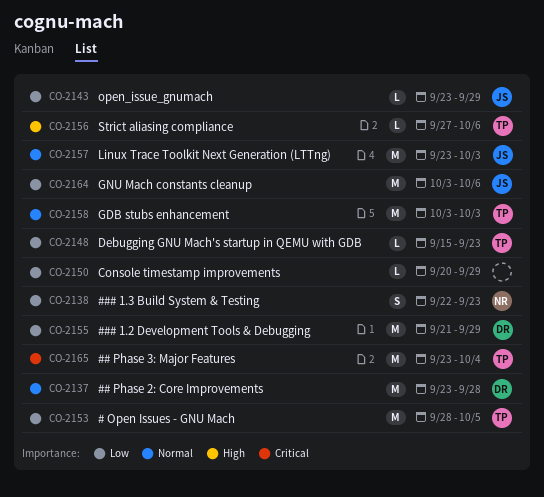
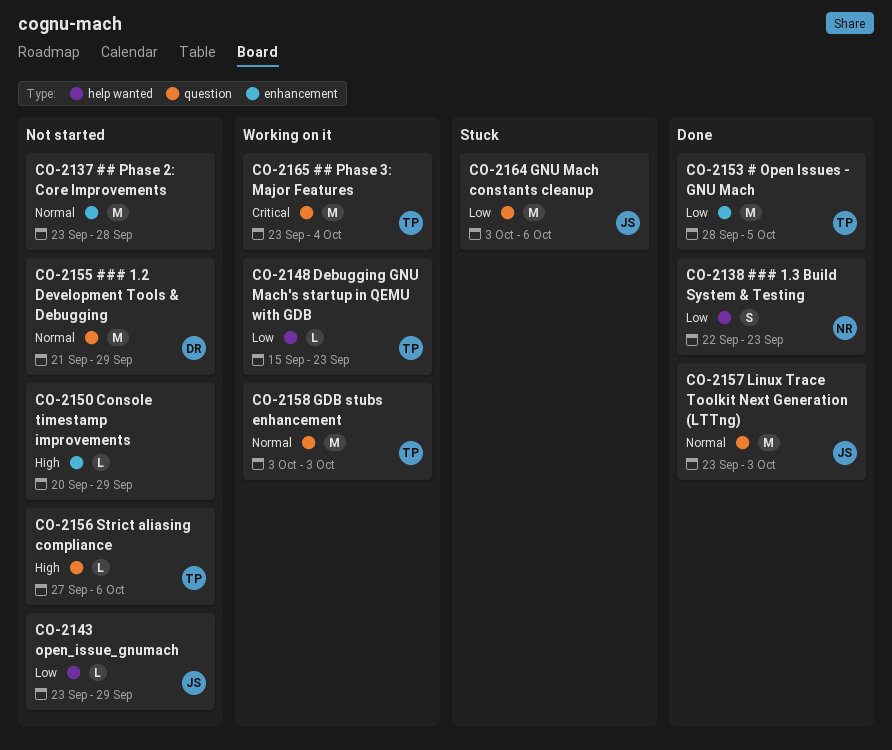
CO-2137, owner: DR -> none
CO-2150, priority: Low -> High
CO-2155, priority: Low -> Normal

